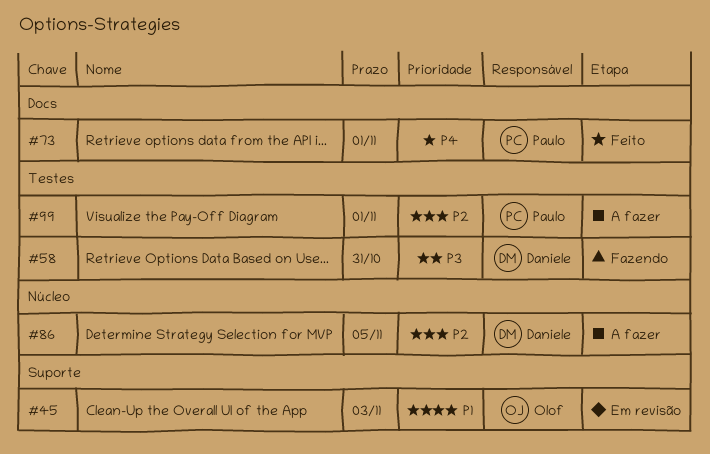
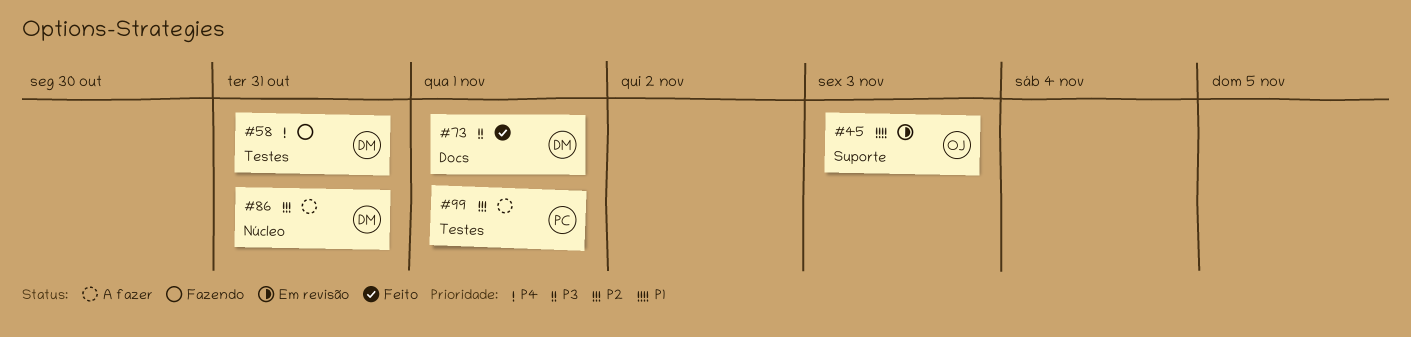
#58, priority: P3 -> P4
#73, owner: Paulo -> Daniele
#73, priority: P4 -> P3
#86, due: Nov 5 -> Oct 31

